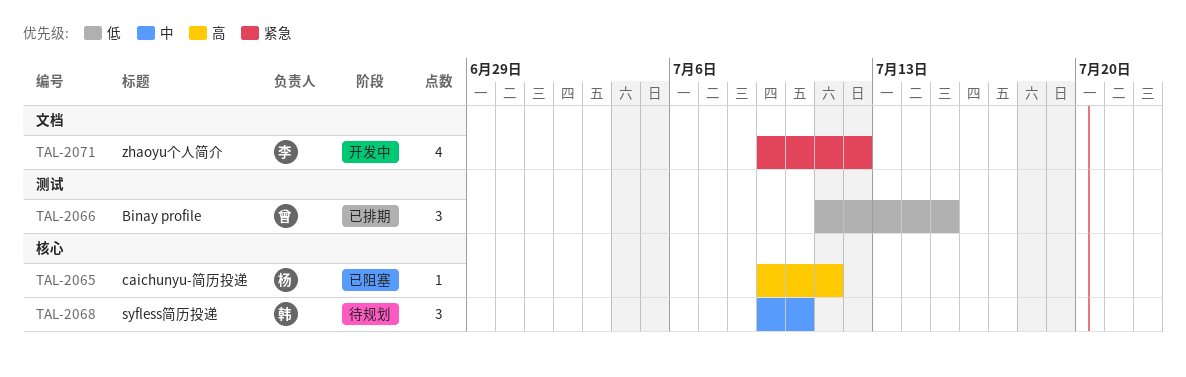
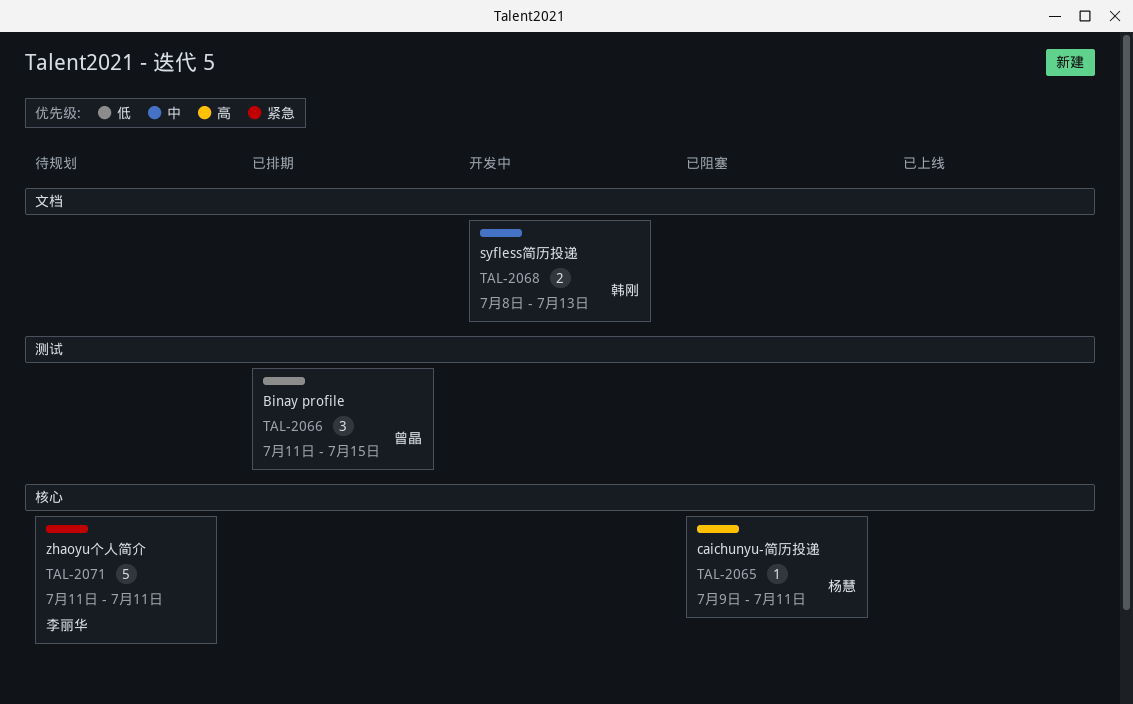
TAL-2068, status: 待规划 -> 开发中
TAL-2068, label: 核心 -> 文档
TAL-2068, estimate: 3 -> 2
TAL-2068, start: Jul 9 -> Jul 8
TAL-2068, due: Jul 10 -> Jul 13
TAL-2071, status: 开发中 -> 待规划
TAL-2071, label: 文档 -> 核心
TAL-2071, estimate: 4 -> 5
TAL-2071, start: Jul 9 -> Jul 11
TAL-2071, due: Jul 12 -> Jul 11

